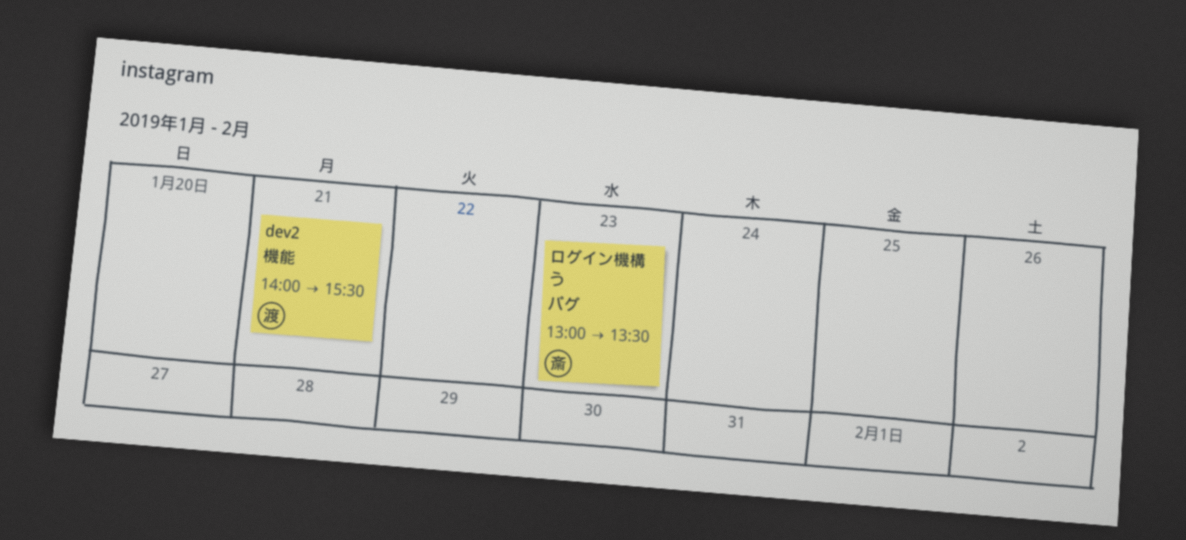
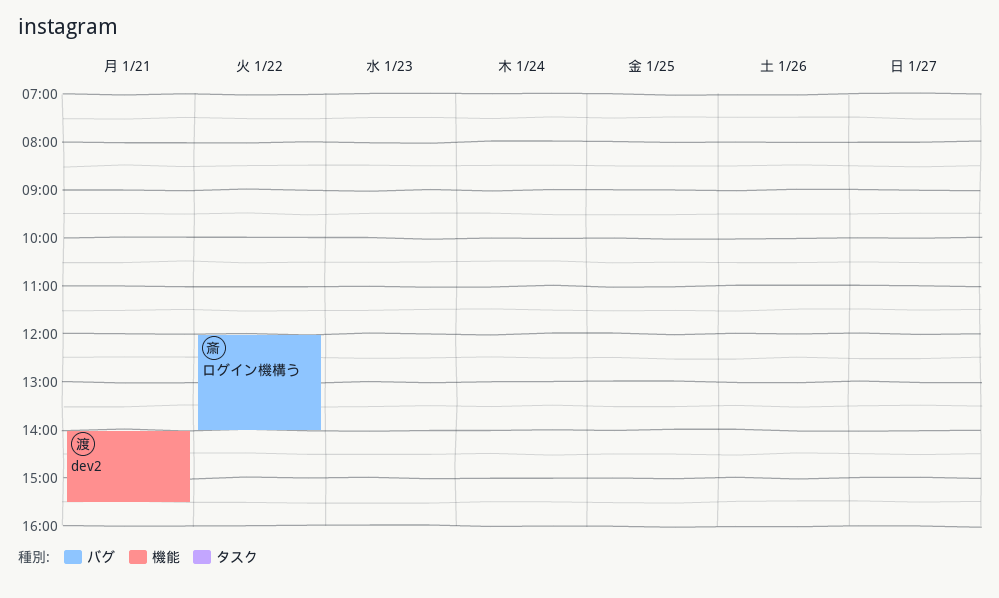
ログイン機構う, day: Jan 23 -> Jan 22
ログイン機構う, begins: 13:00 -> 12:00
ログイン機構う, ends: 13:30 -> 14:00

